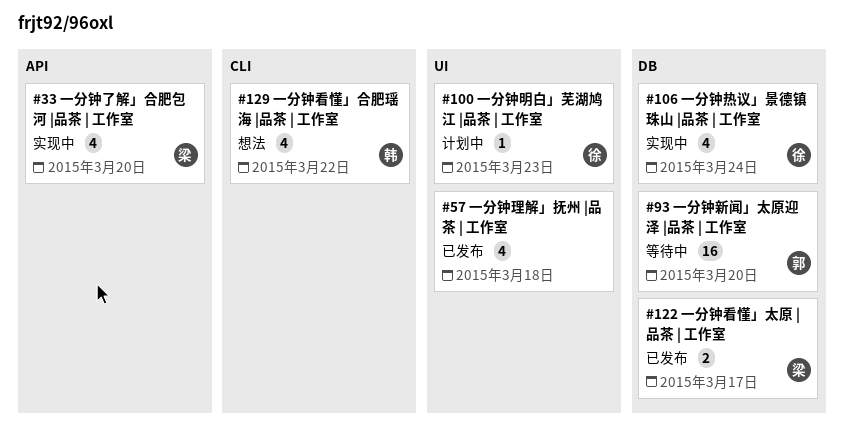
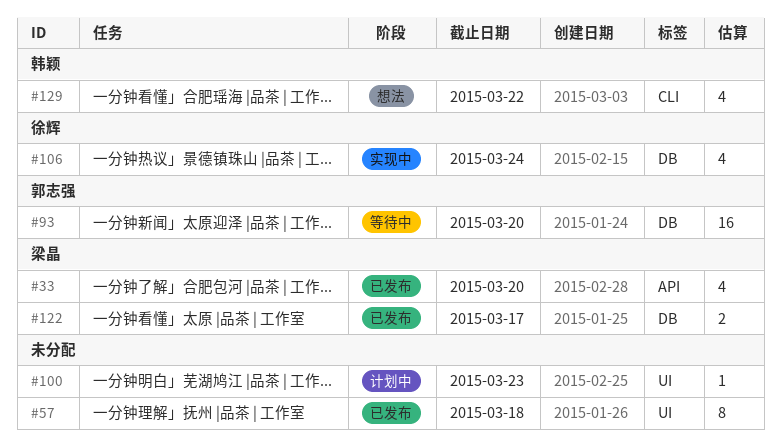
#33, status: 实现中 -> 已发布
#57, estimate: 4 -> 8
#100, owner: 徐辉 -> none

